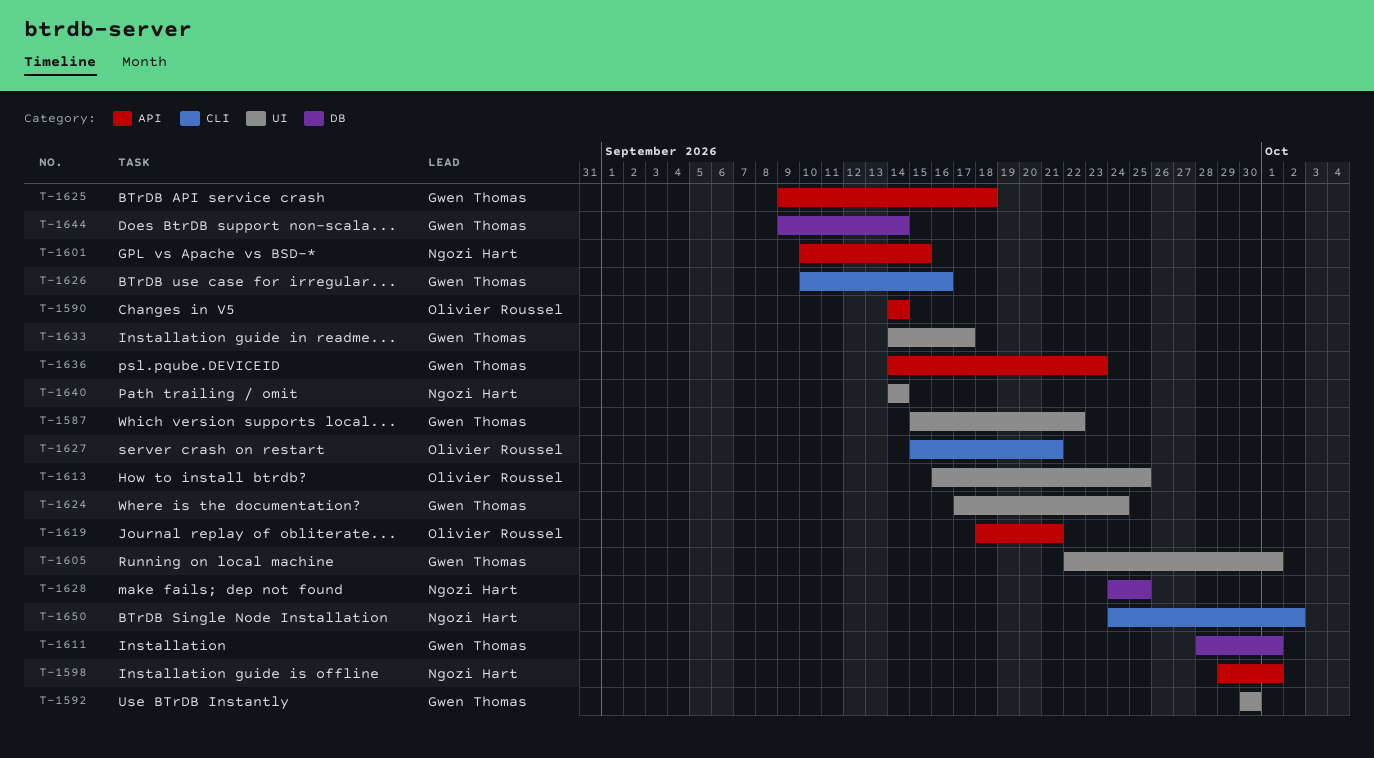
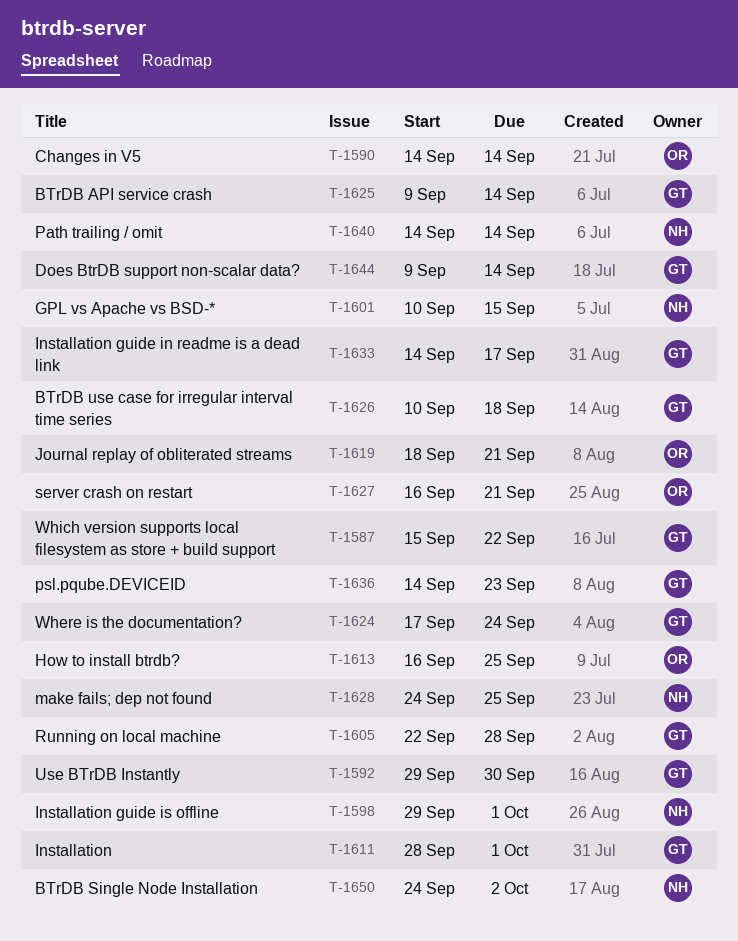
T-1592, start: Sep 30 -> Sep 29
T-1605, due: Oct 1 -> Sep 28
T-1625, due: Sep 18 -> Sep 14
T-1626, due: Sep 16 -> Sep 18
T-1627, start: Sep 15 -> Sep 16

